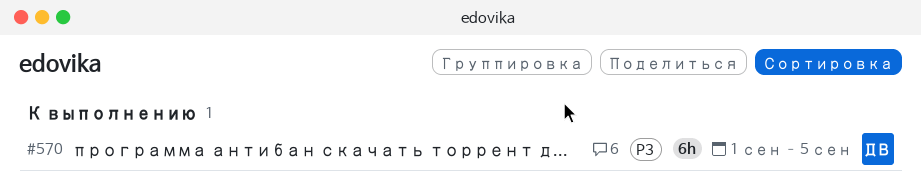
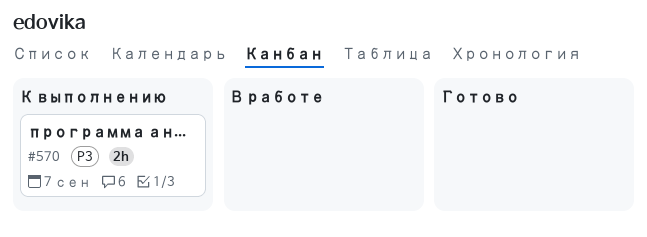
#570, estimate: 6h -> 2h
#570, due: Sep 5 -> Sep 7

